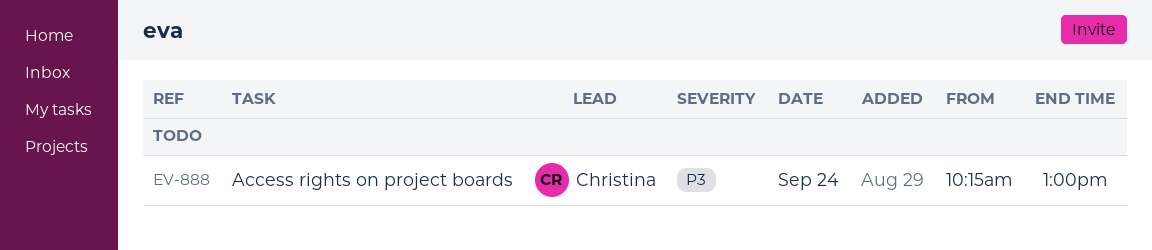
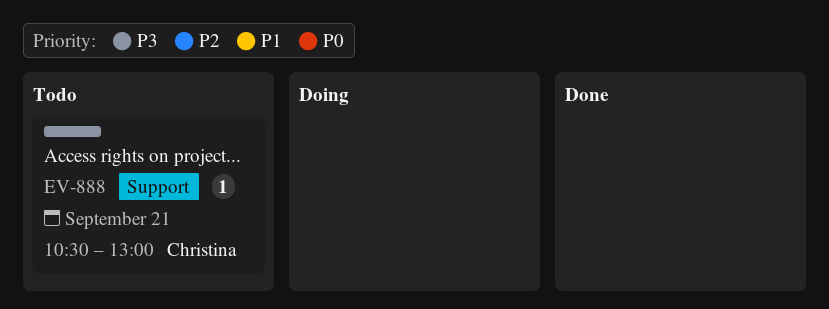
EV-888, day: Sep 24 -> Sep 21
EV-888, begins: 10:15 -> 10:30

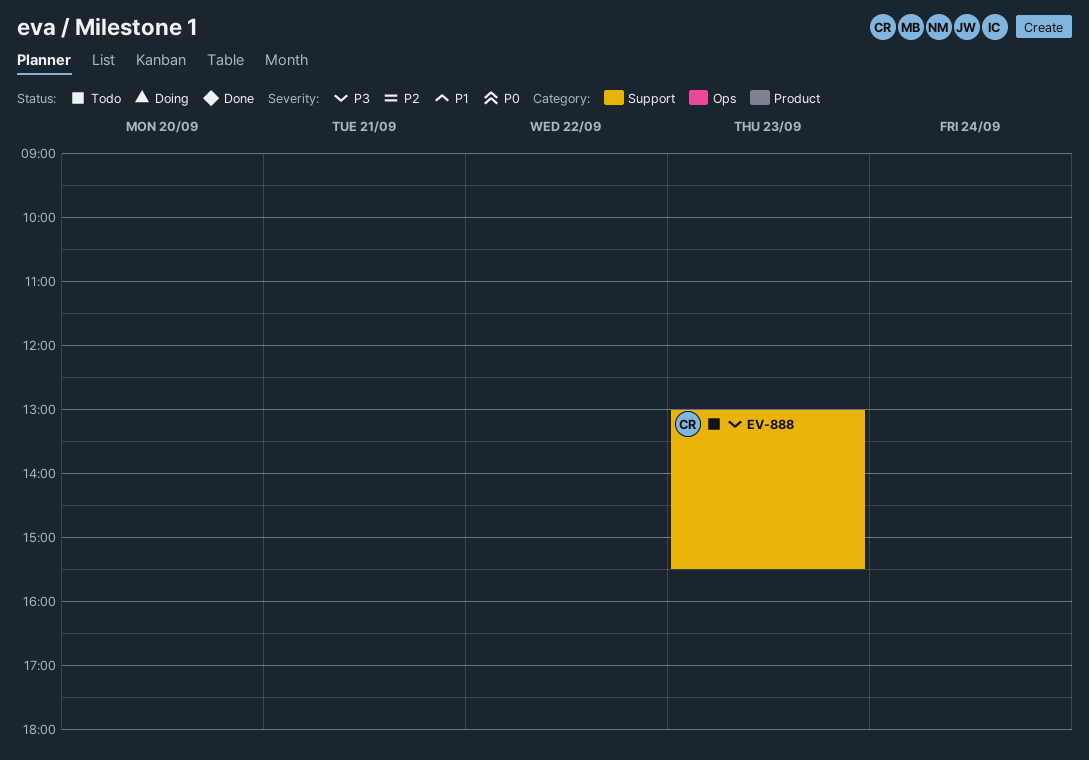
EV-888, day: Sep 21 -> Sep 23
EV-888, begins: 10:30 -> 13:00
EV-888, ends: 13:00 -> 15:30

